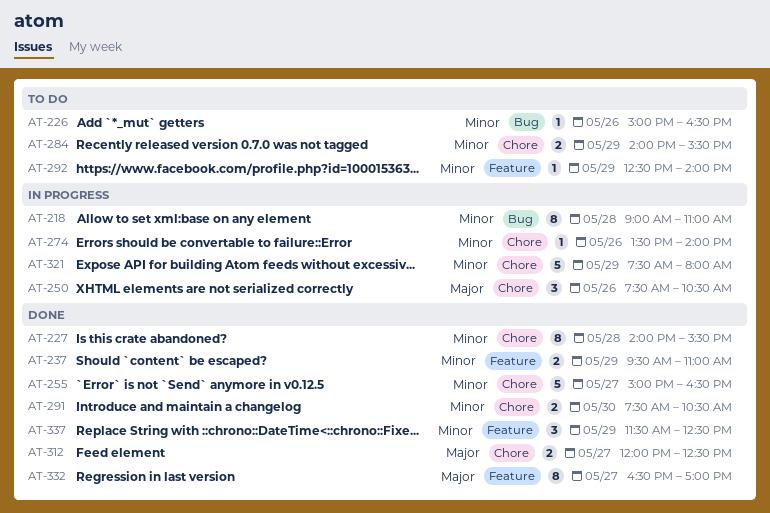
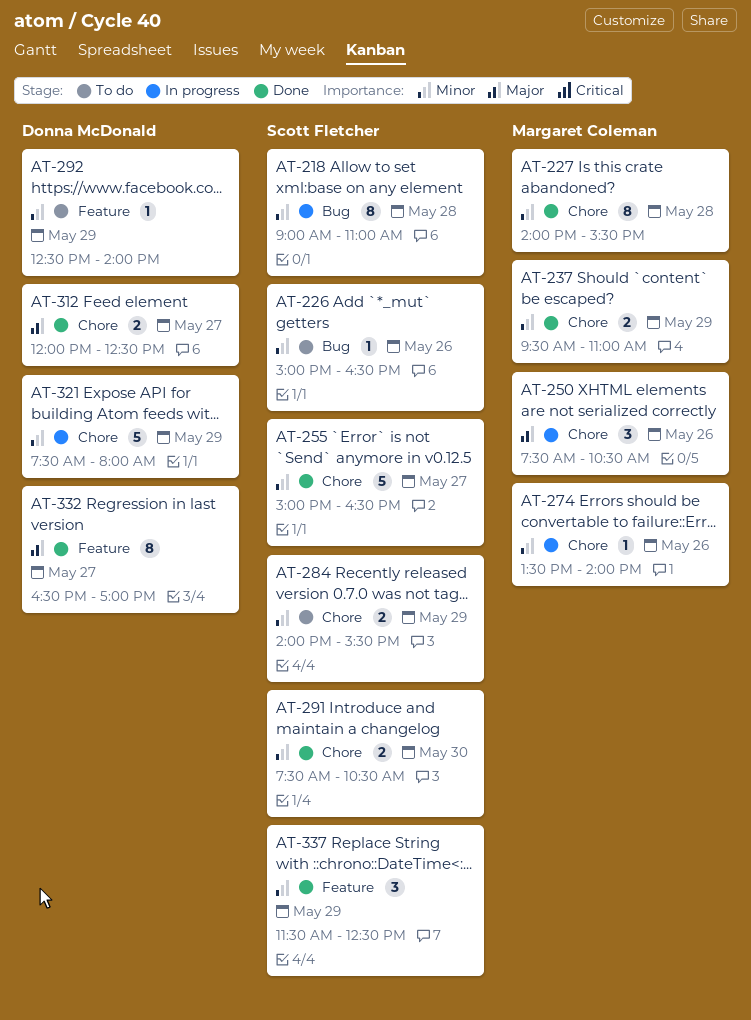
AT-237, label: Feature -> Chore

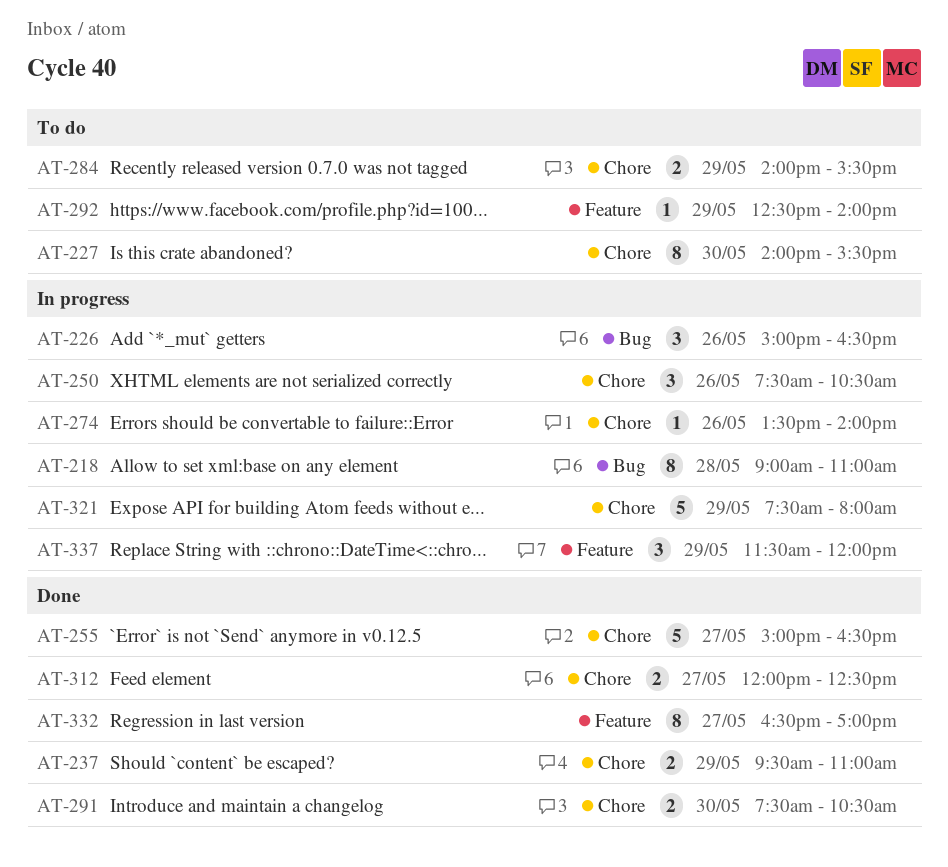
AT-226, status: To do -> In progress
AT-226, estimate: 1 -> 3
AT-227, status: Done -> To do
AT-227, day: May 28 -> May 30
AT-337, status: Done -> In progress
AT-337, ends: 12:30 -> 12:00

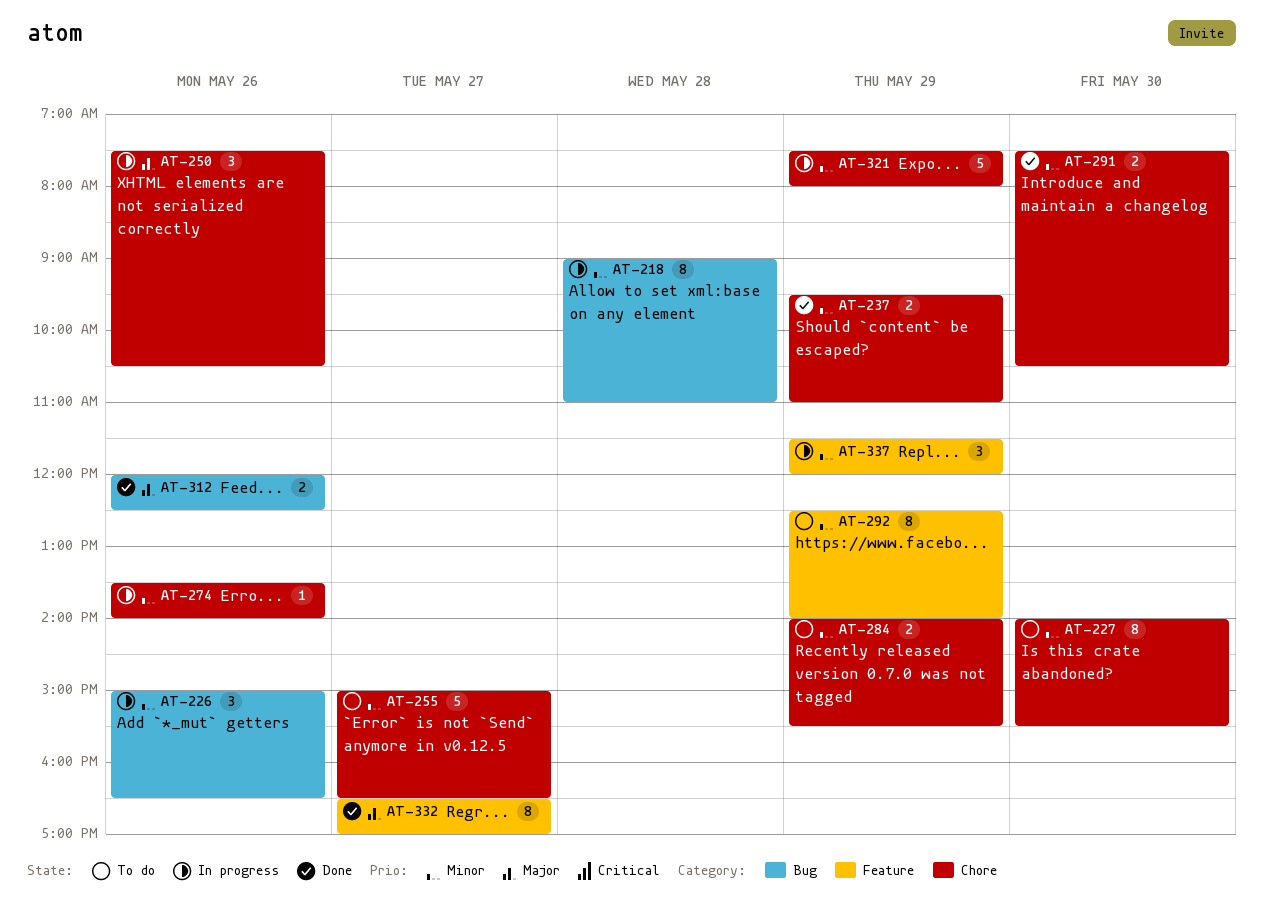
AT-255, status: Done -> To do
AT-292, estimate: 1 -> 8
AT-312, label: Chore -> Bug
AT-312, day: May 27 -> May 26

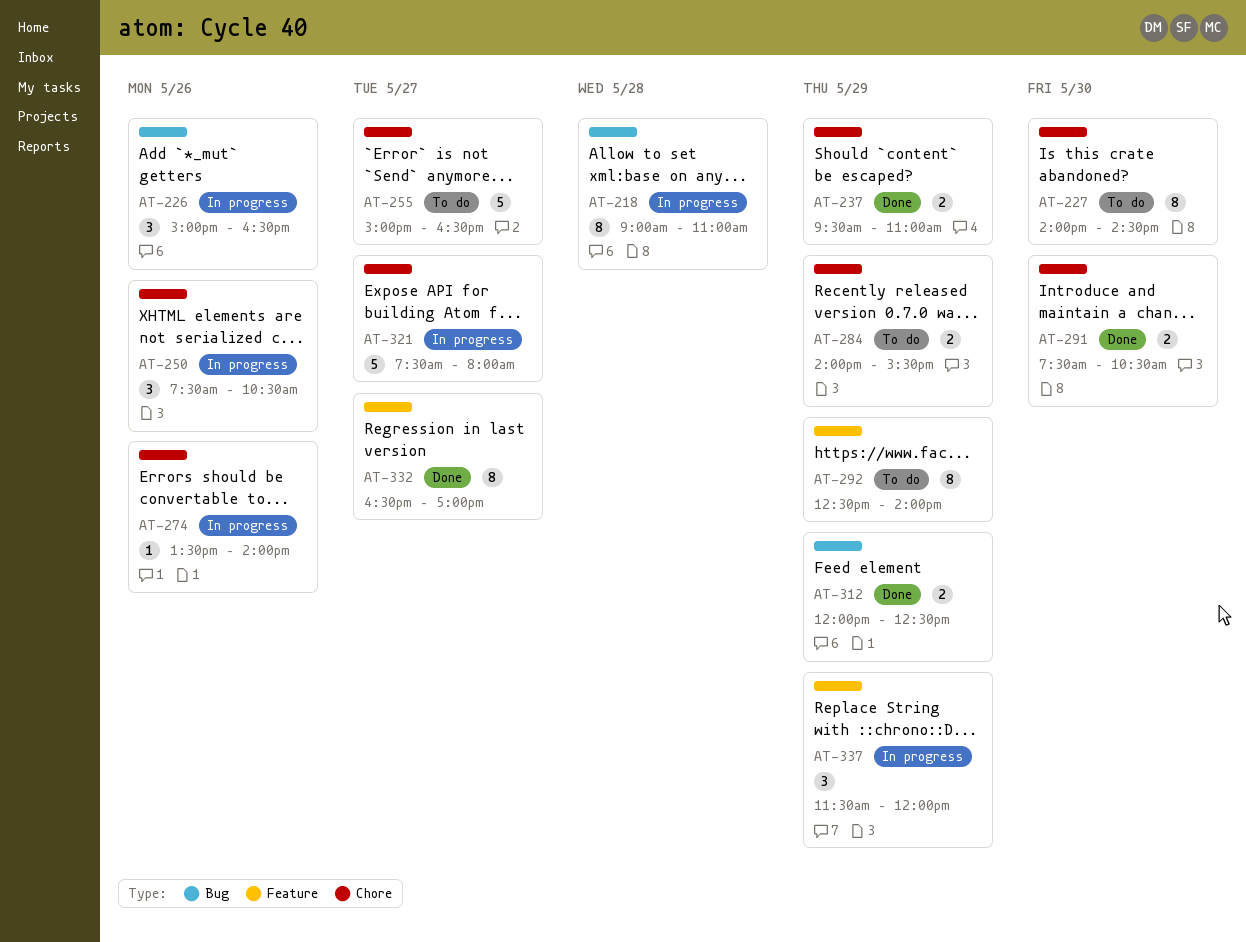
AT-227, ends: 15:30 -> 14:30
AT-312, day: May 26 -> May 29
AT-321, day: May 29 -> May 27

